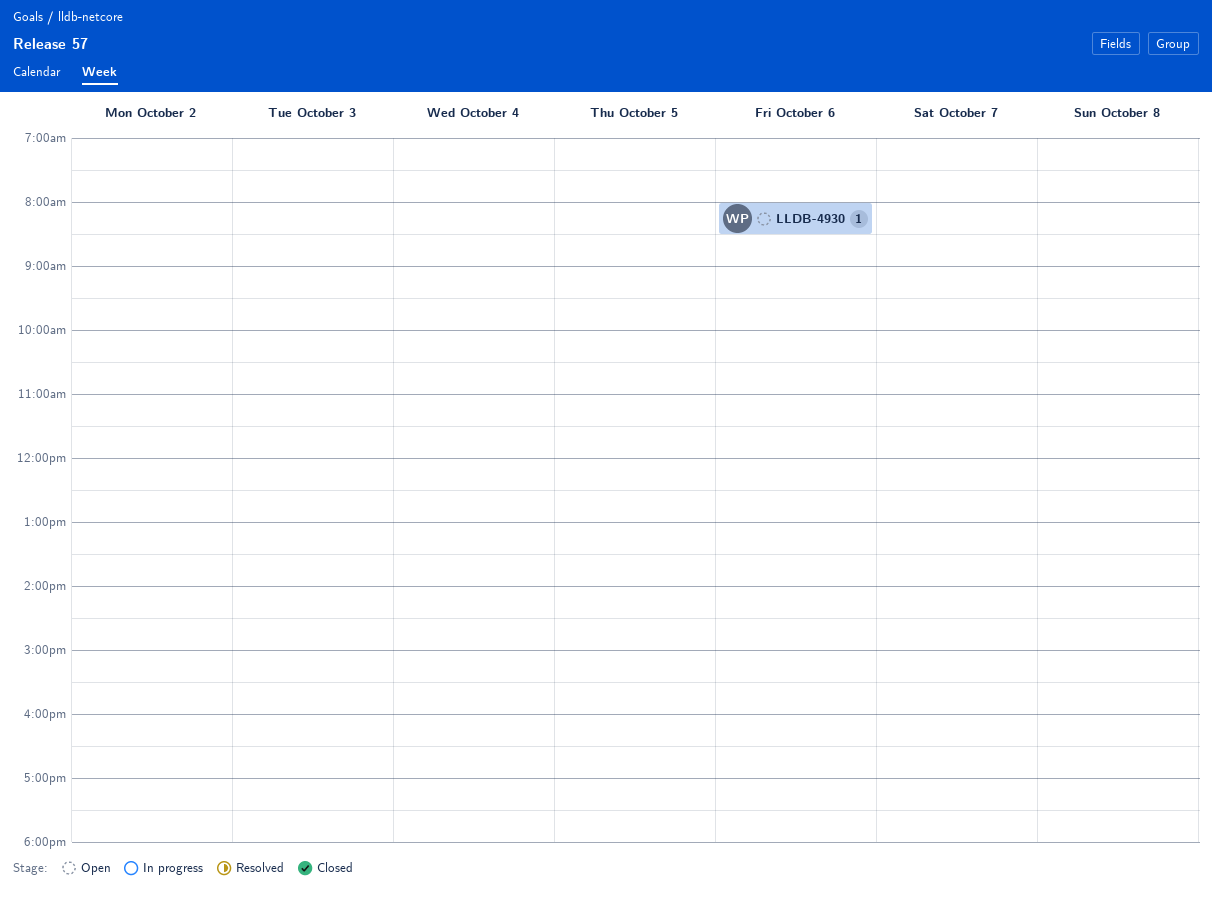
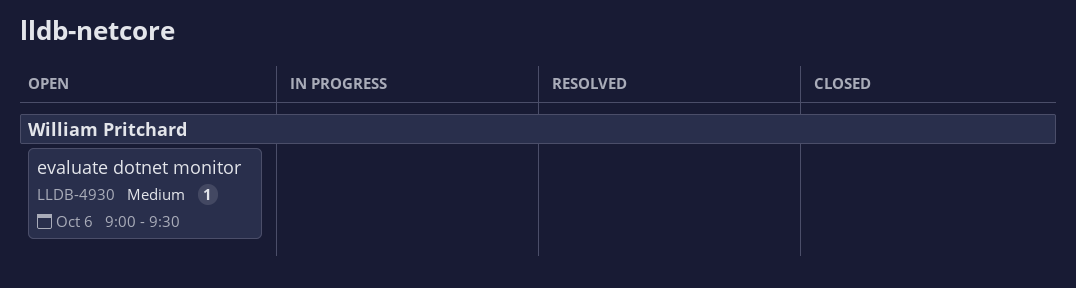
LLDB-4930, begins: 08:00 -> 09:00
LLDB-4930, ends: 08:30 -> 09:30

